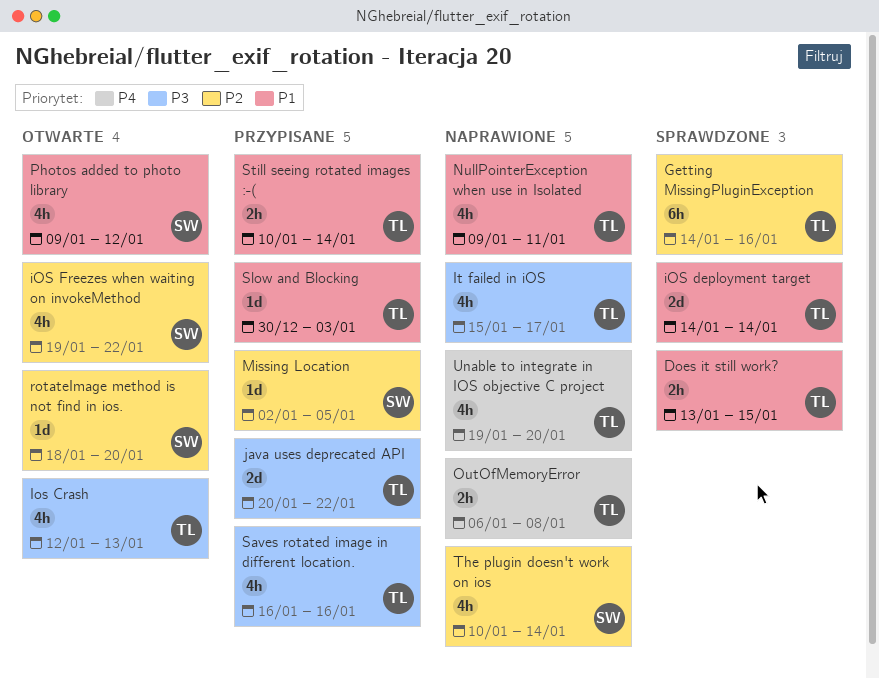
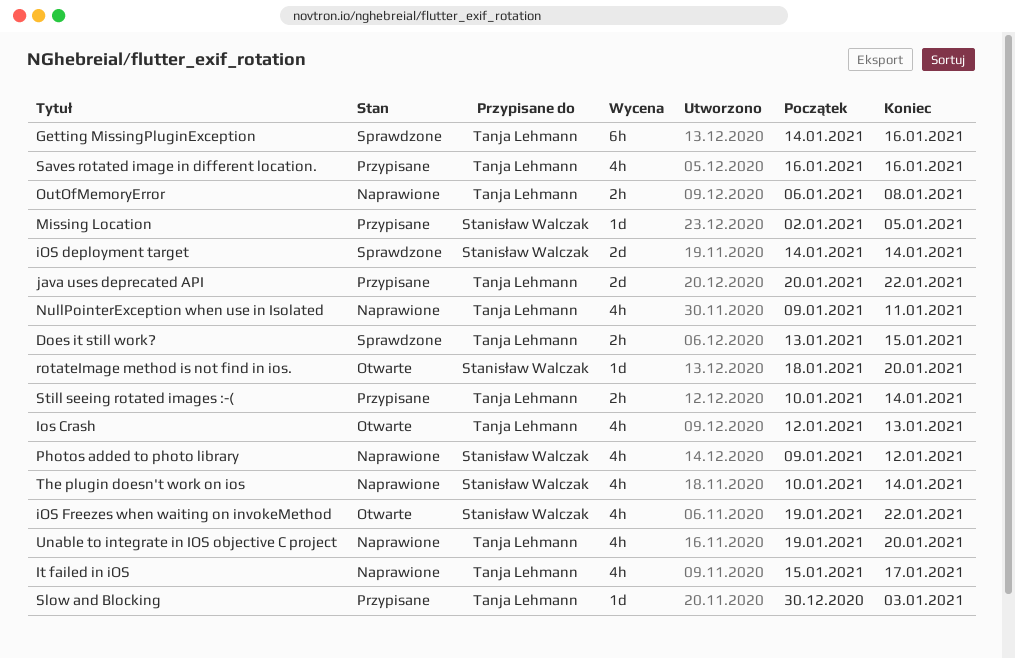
iOS deployment target, owner: Tanja Lehmann -> Stanisław Walczak
Photos added to photo library, status: Otwarte -> Naprawione

